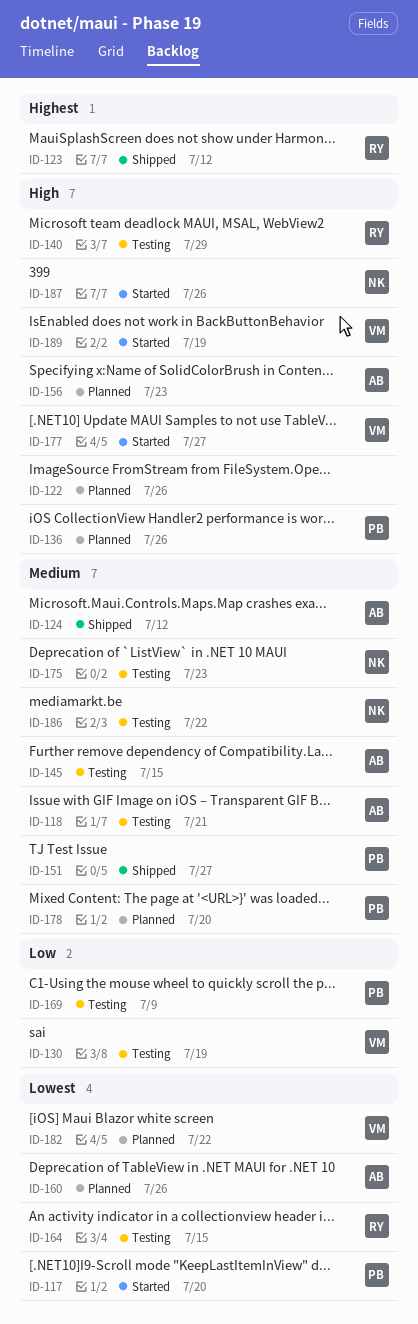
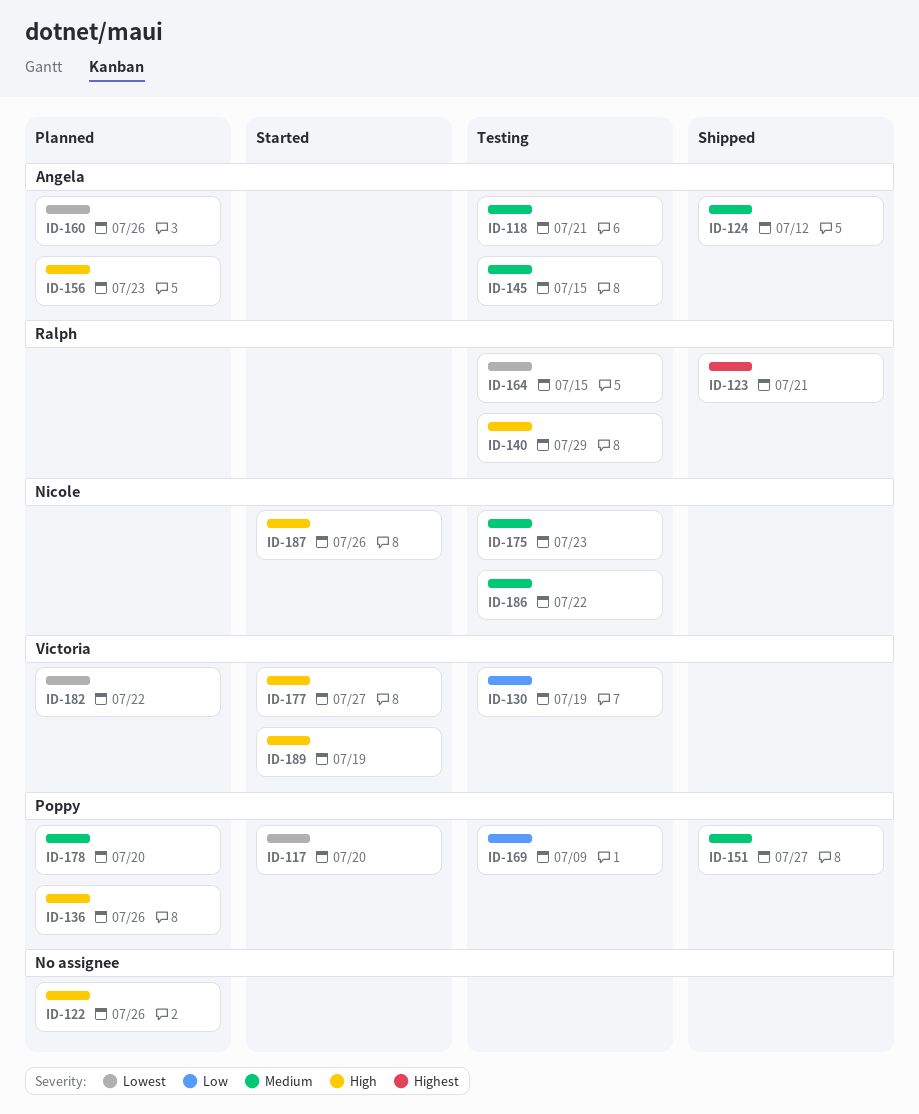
ID-123, due: Jul 12 -> Jul 21

